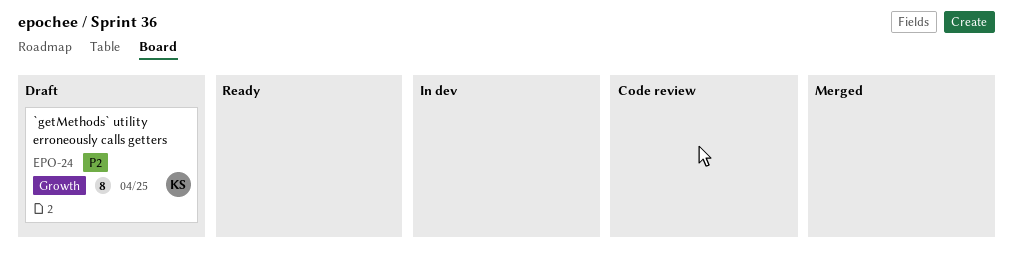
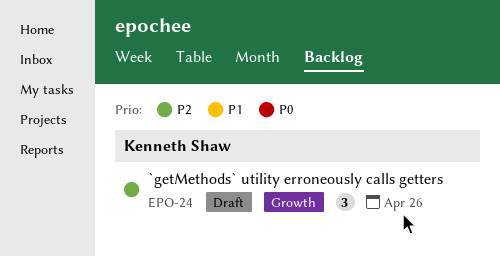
EPO-24, estimate: 8 -> 3
EPO-24, due: Apr 25 -> Apr 26

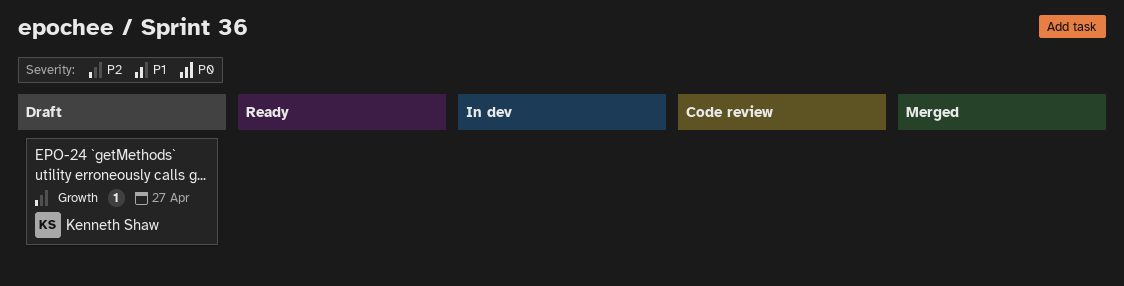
EPO-24, estimate: 3 -> 1
EPO-24, due: Apr 26 -> Apr 27

